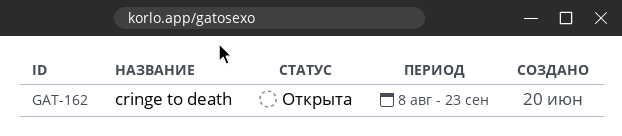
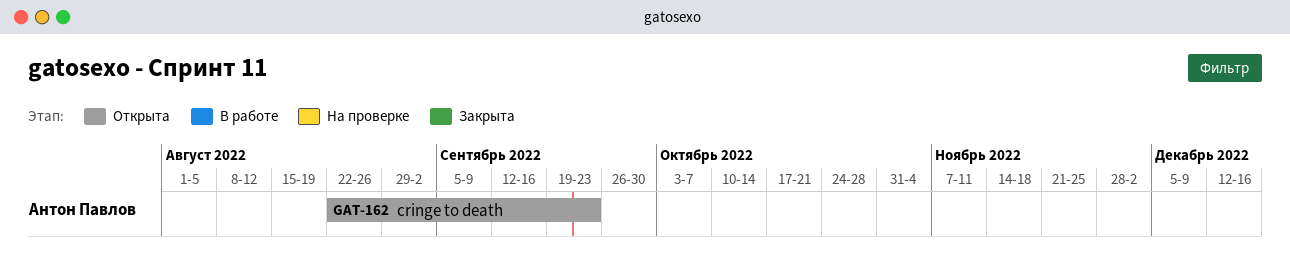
GAT-162, start: Aug 8 -> Aug 22

